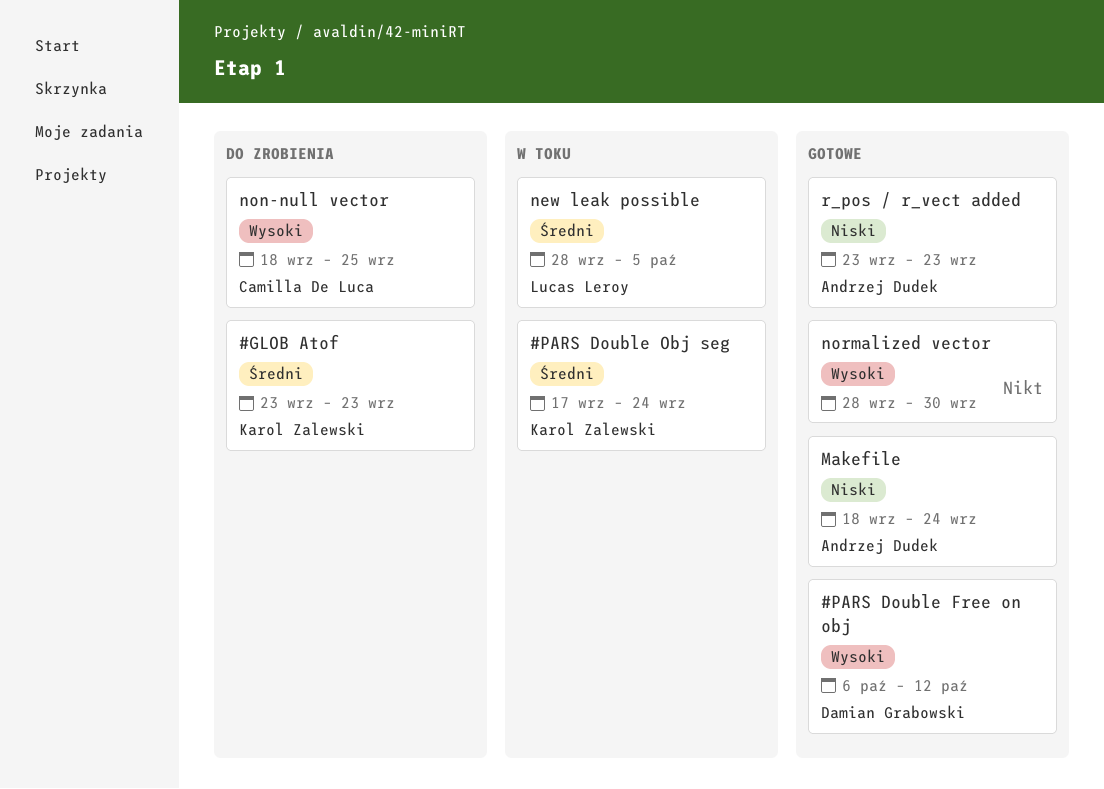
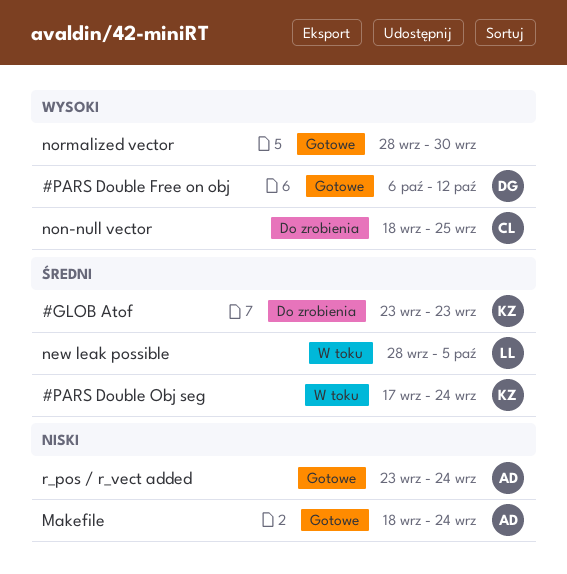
r_pos / r_vect added, due: Sep 23 -> Sep 24

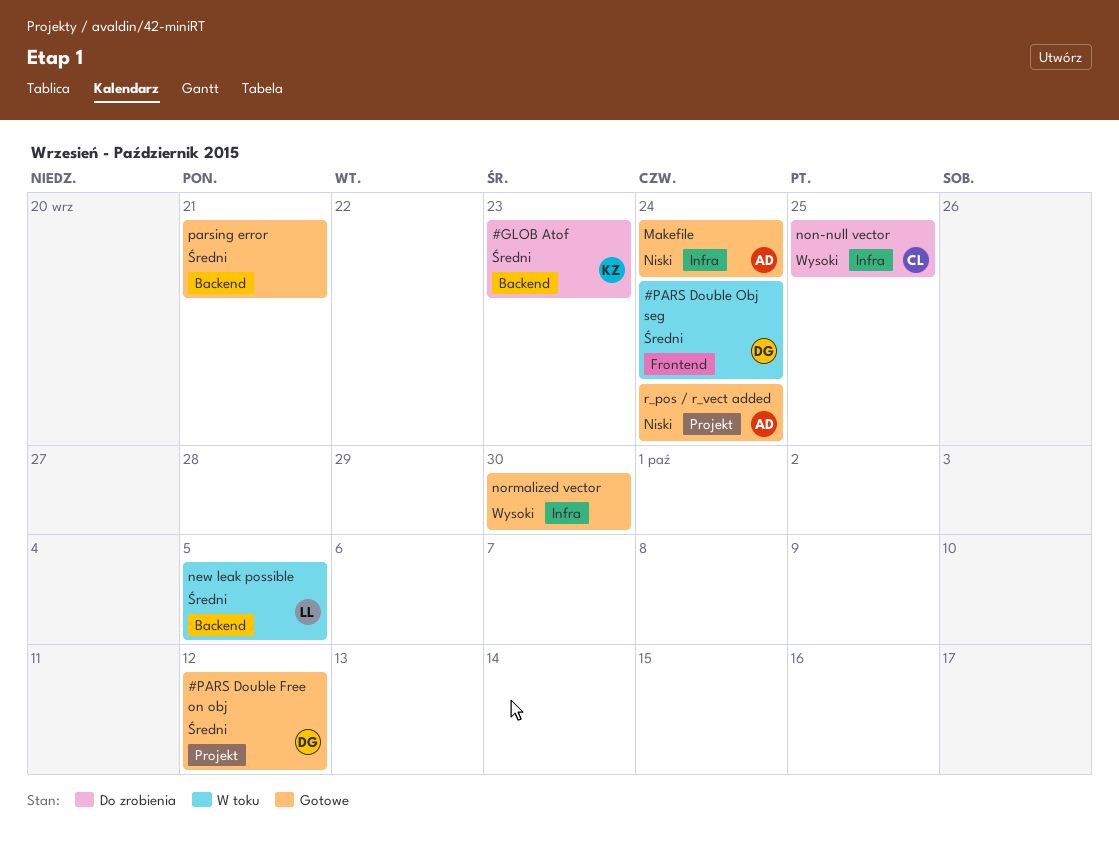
#PARS Double Free on obj, priority: Wysoki -> Średni
#PARS Double Obj seg, owner: KZ -> DG
parsing error: none -> present

